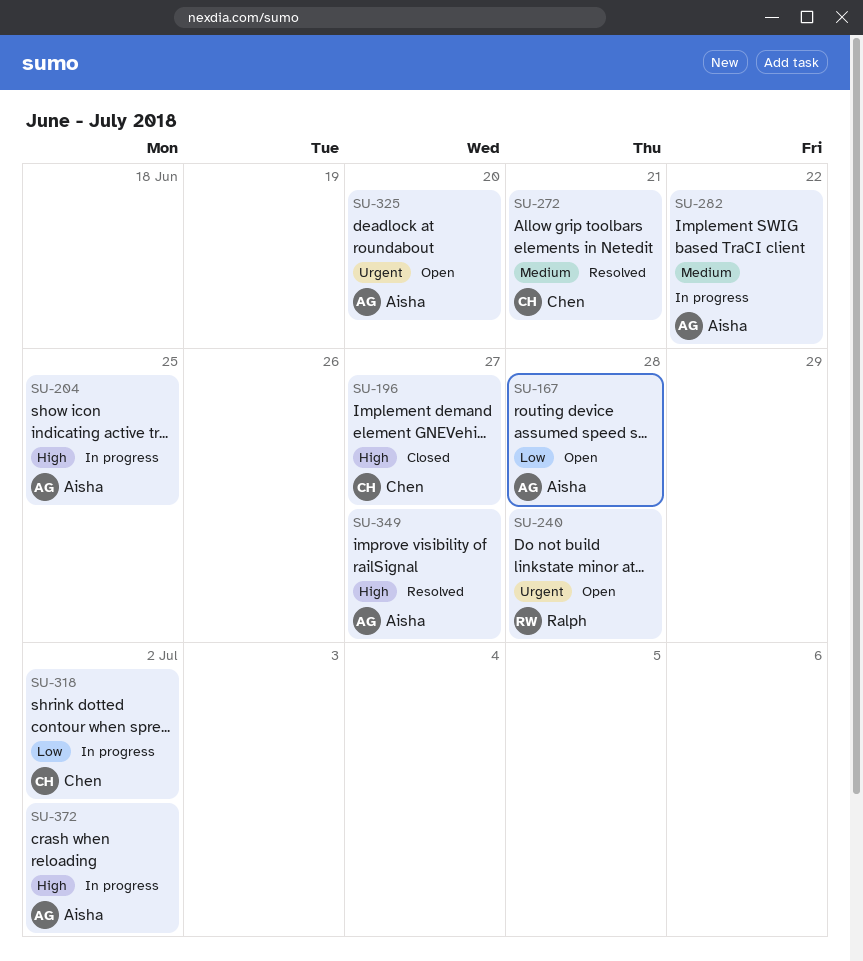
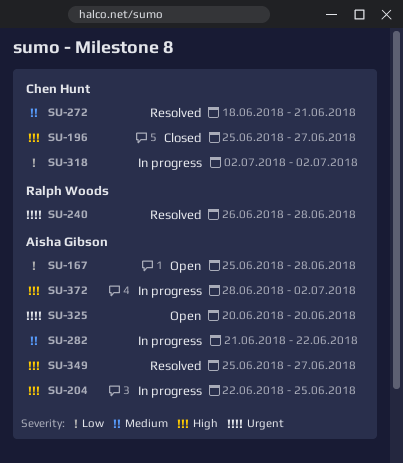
SU-240, status: Open -> Resolved

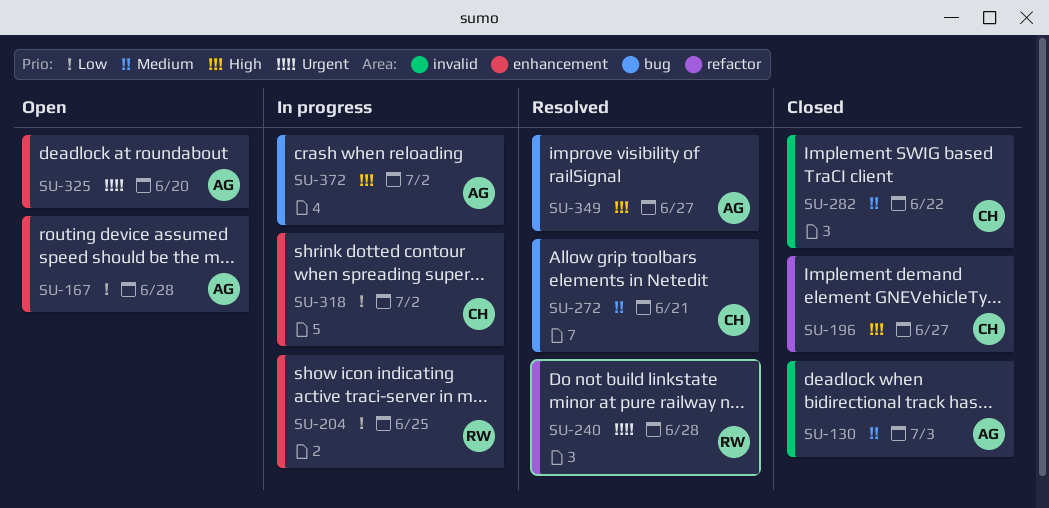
SU-130: none -> present
SU-204, owner: Aisha Gibson -> Ralph Woods
SU-204, priority: High -> Low
SU-282, status: In progress -> Closed
SU-282, owner: Aisha Gibson -> Chen Hunt

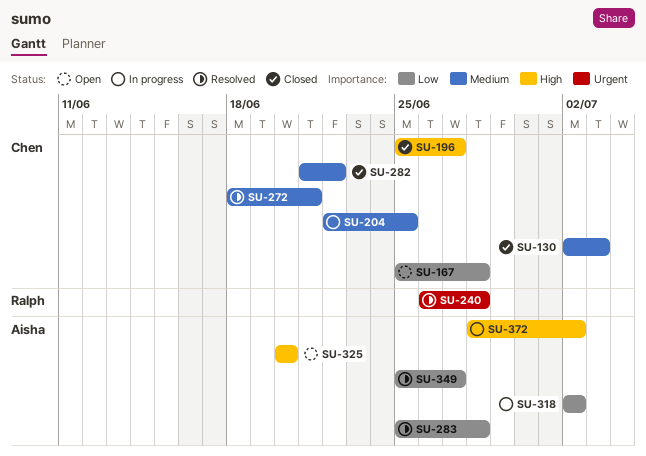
SU-130, owner: Aisha -> Chen
SU-167, owner: Aisha -> Chen
SU-204, owner: Ralph -> Chen
SU-204, priority: Low -> Medium
SU-283: none -> present
SU-318, owner: Chen -> Aisha
SU-325, priority: Urgent -> High
SU-349, priority: High -> Low

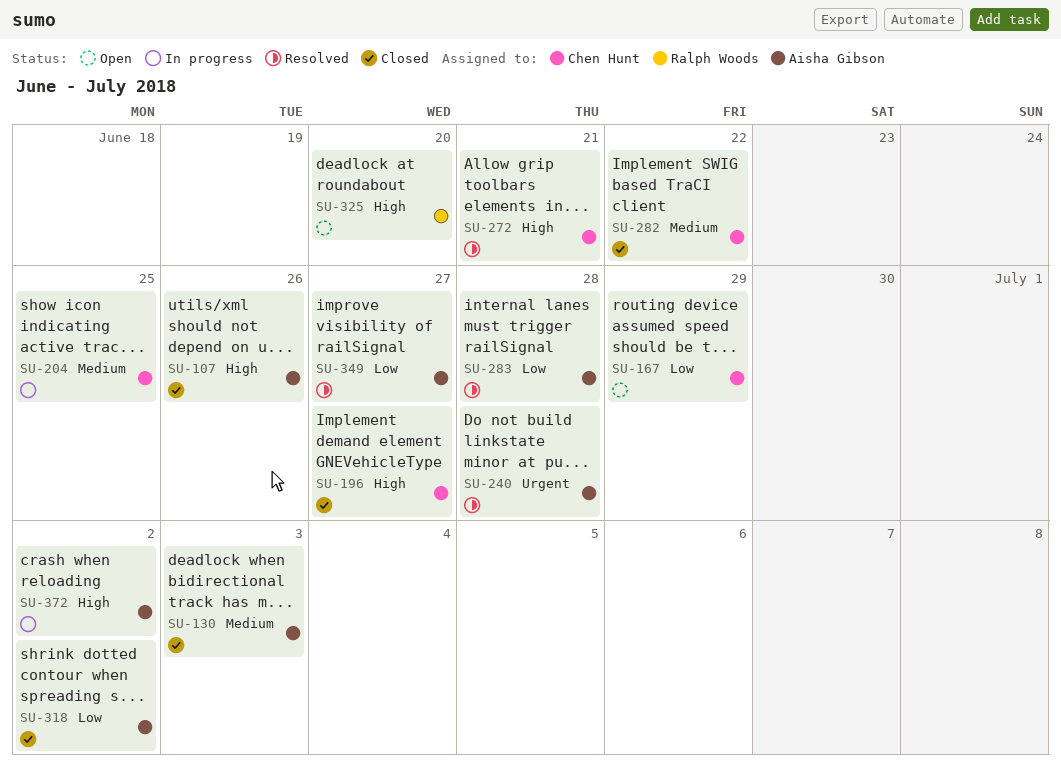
SU-107: none -> present
SU-130, owner: Chen Hunt -> Aisha Gibson
SU-167, due: Jun 28 -> Jun 29
SU-240, owner: Ralph Woods -> Aisha Gibson
SU-272, priority: Medium -> High
SU-318, status: In progress -> Closed
SU-325, owner: Aisha Gibson -> Ralph Woods

